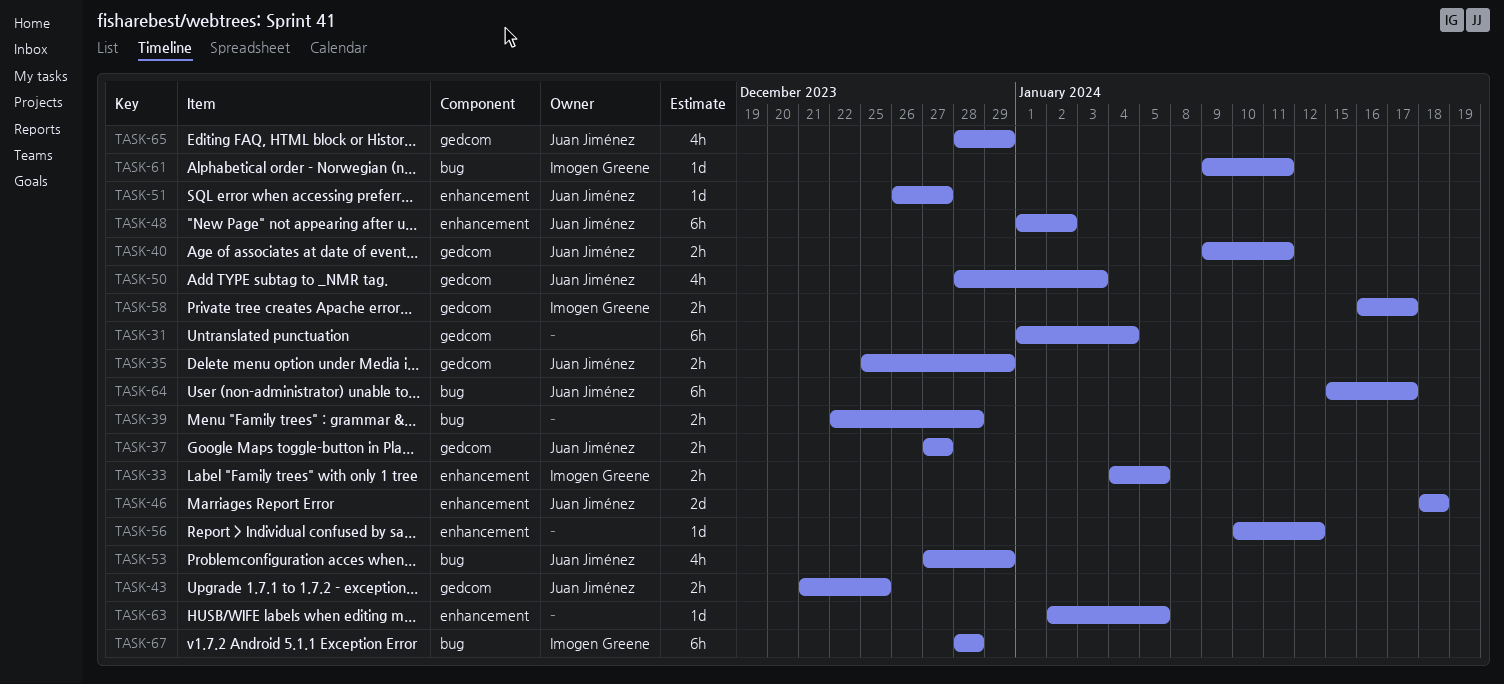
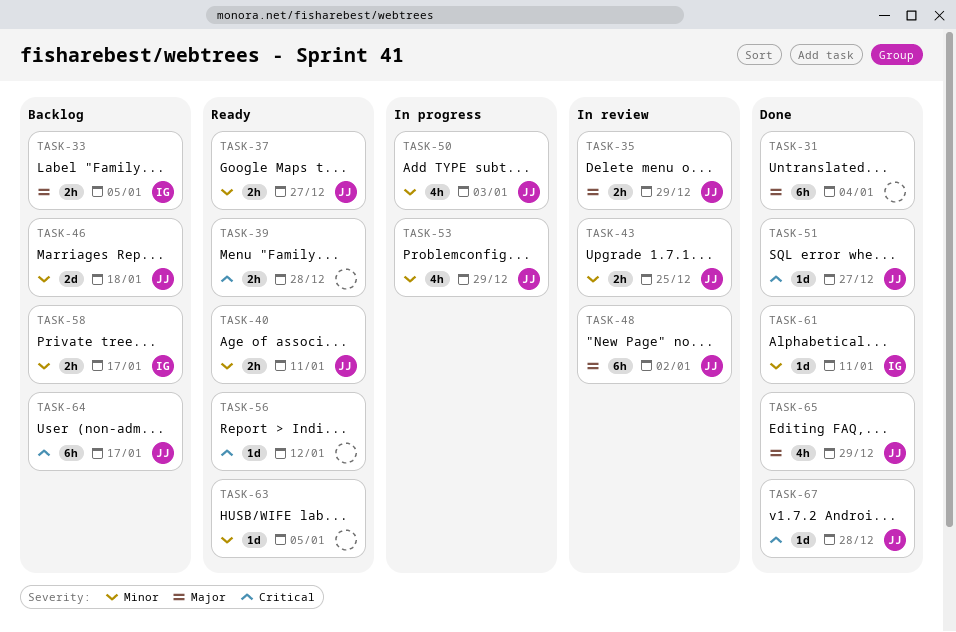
TASK-67, owner: Imogen Greene -> Juan Jiménez
TASK-67, estimate: 6h -> 1d

